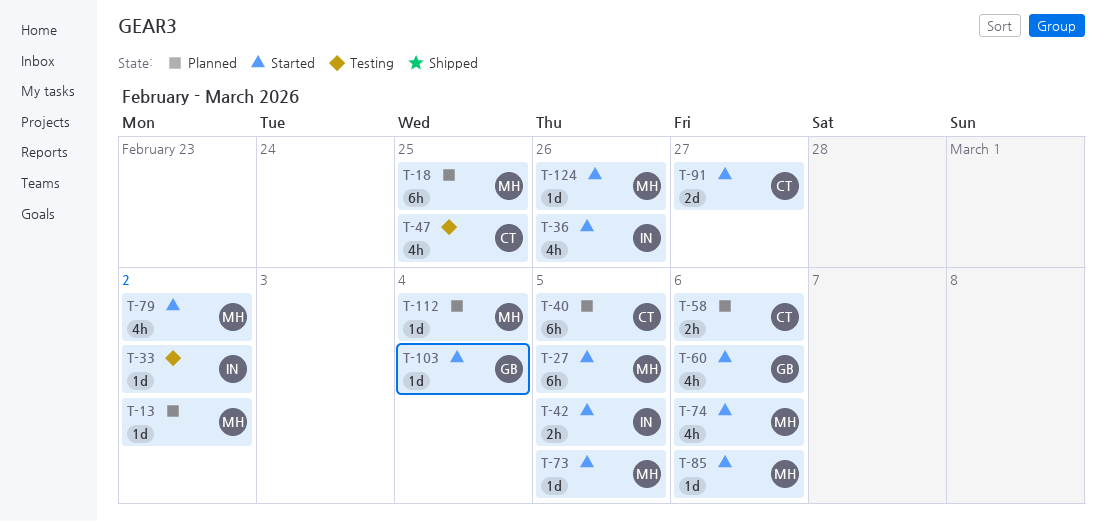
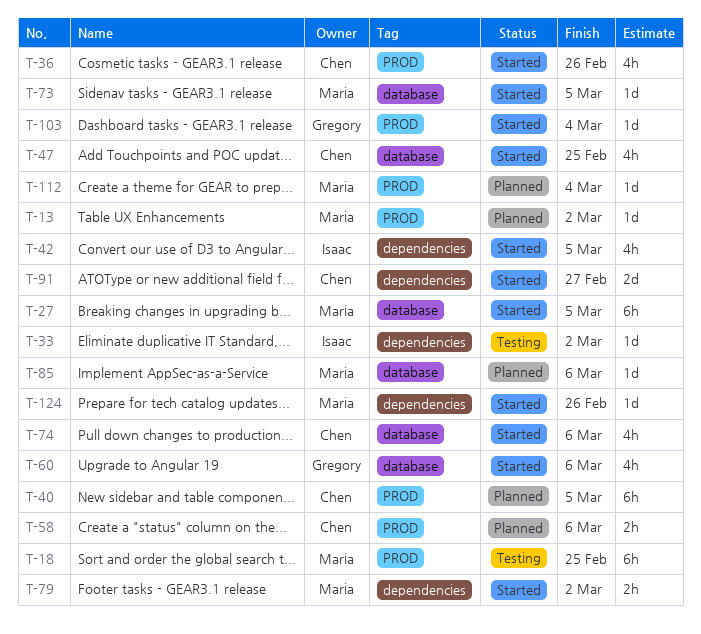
T-18, status: Planned -> Testing
T-36, owner: Isaac -> Chen
T-42, estimate: 2h -> 4h
T-47, status: Testing -> Started
T-74, owner: Maria -> Chen
T-79, estimate: 4h -> 2h
T-85, status: Started -> Planned

